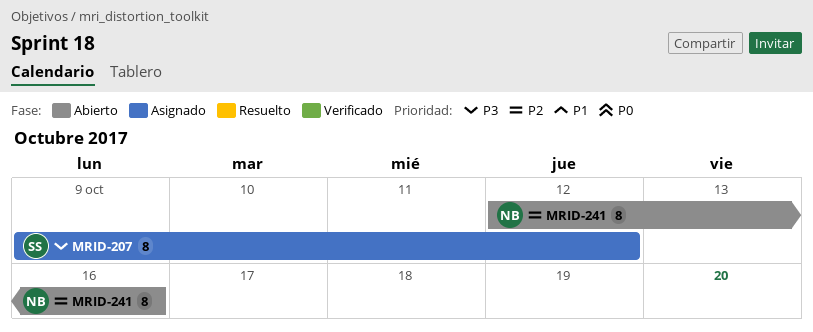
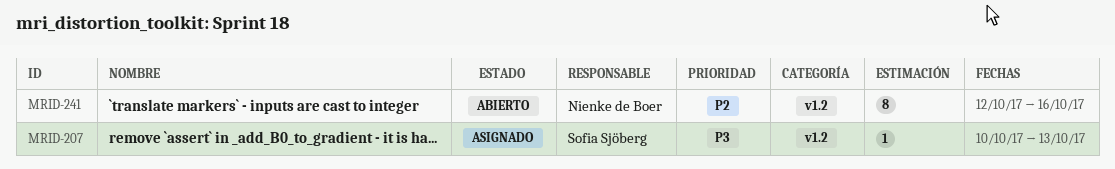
MRID-207, estimate: 8 -> 1
MRID-207, start: Oct 9 -> Oct 10
MRID-207, due: Oct 12 -> Oct 13

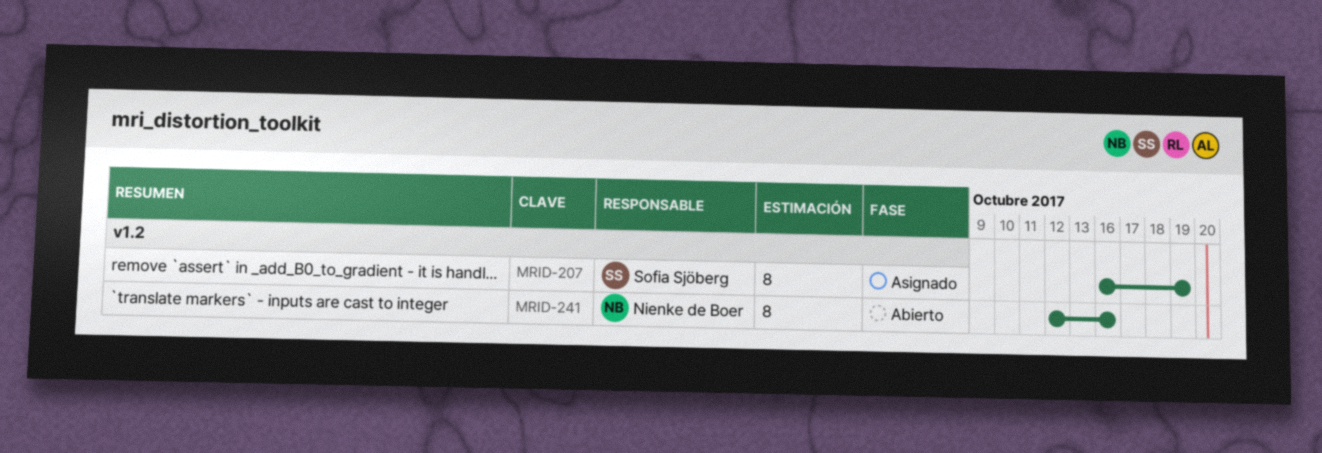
MRID-207, estimate: 1 -> 8
MRID-207, start: Oct 10 -> Oct 16
MRID-207, due: Oct 13 -> Oct 19

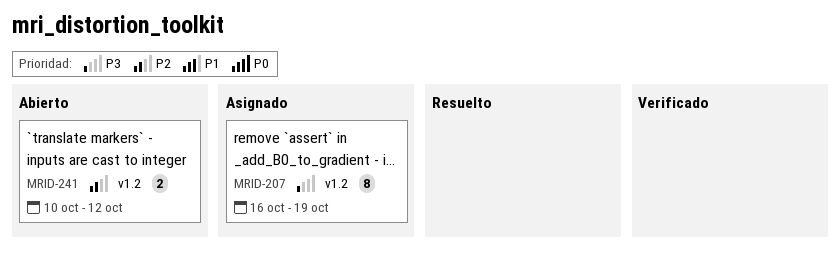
MRID-241, estimate: 8 -> 2
MRID-241, start: Oct 12 -> Oct 10
MRID-241, due: Oct 16 -> Oct 12

